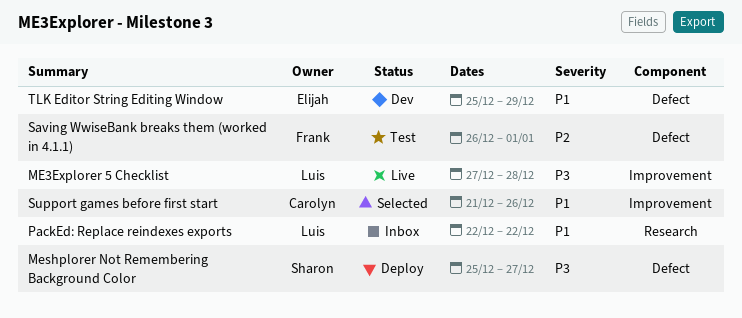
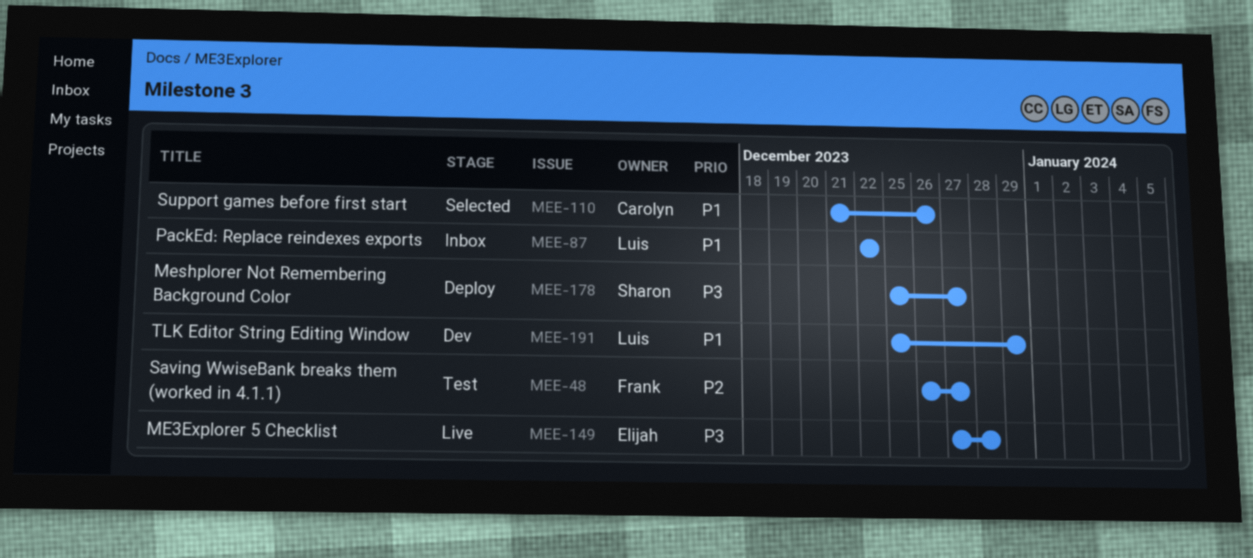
ME3Explorer 5 Checklist, owner: Luis -> Elijah
Saving WwiseBank breaks them (worked in 4.1.1), due: Jan 1 -> Dec 27
TLK Editor String Editing Window, owner: Elijah -> Luis

